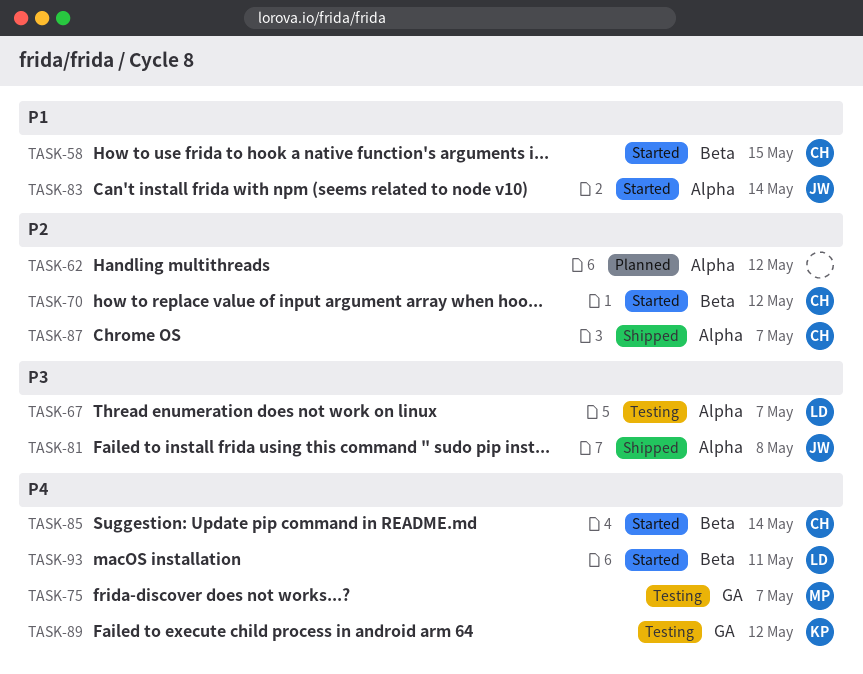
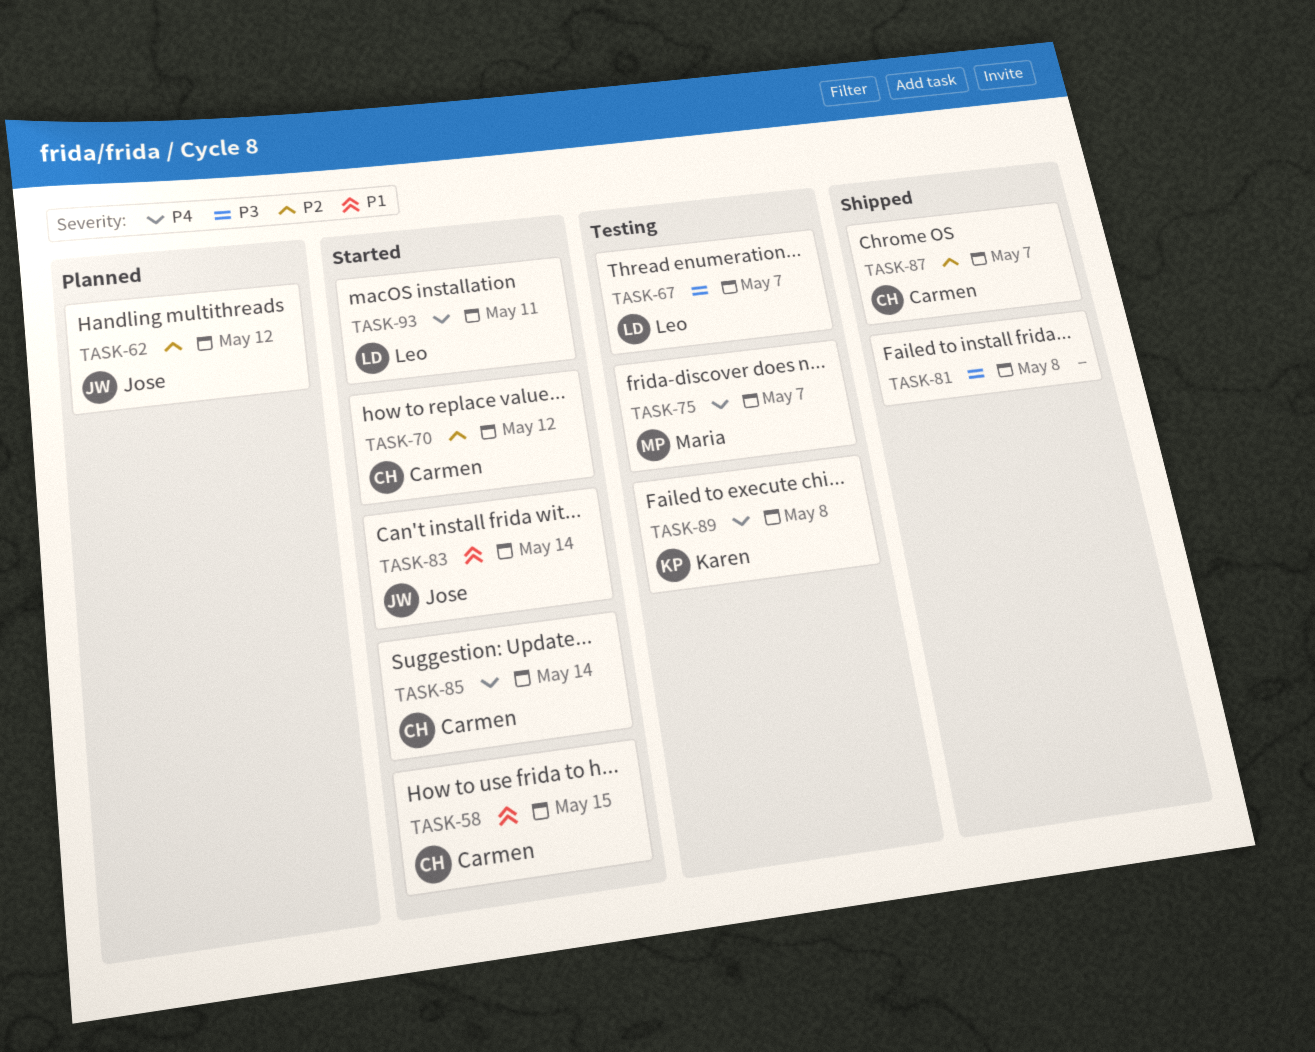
TASK-62, owner: none -> Jose
TASK-81, owner: Jose -> none
TASK-89, due: May 12 -> May 8

